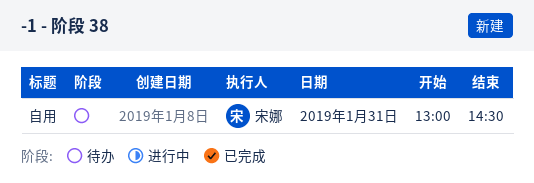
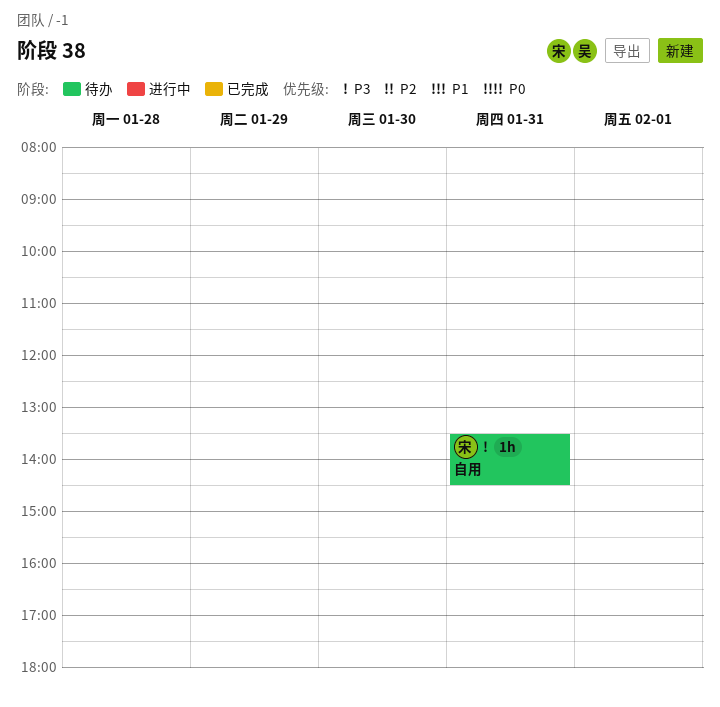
自用, begins: 13:00 -> 13:30

